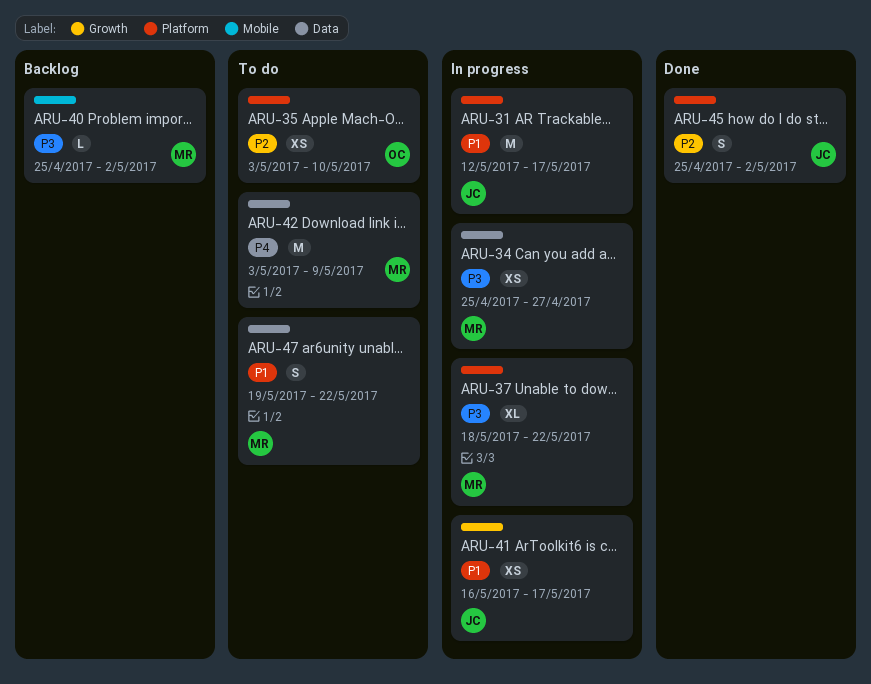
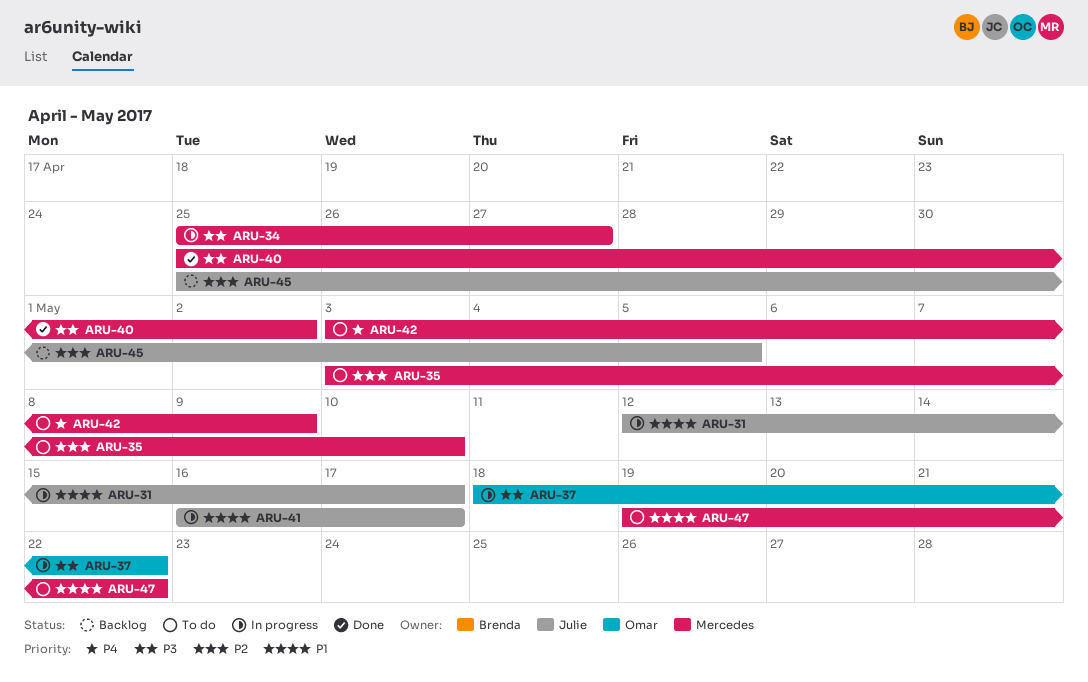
ARU-35, owner: Omar -> Mercedes
ARU-37, owner: Mercedes -> Omar
ARU-40, status: Backlog -> Done
ARU-45, status: Done -> Backlog
ARU-45, due: May 2 -> May 5

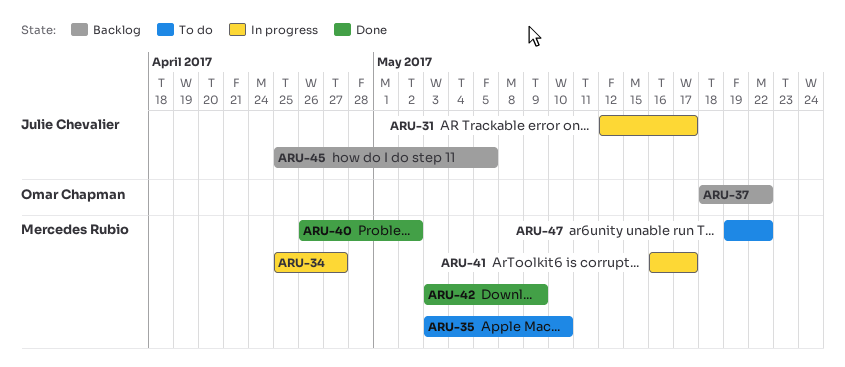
ARU-37, status: In progress -> Backlog
ARU-40, start: Apr 25 -> Apr 26
ARU-41, owner: Julie Chevalier -> Mercedes Rubio
ARU-42, status: To do -> Done

